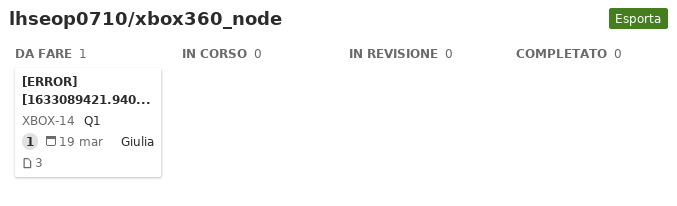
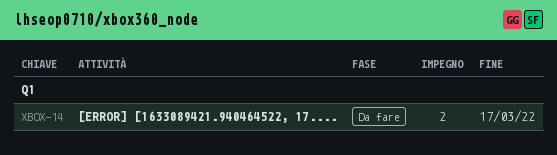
XBOX-14, estimate: 1 -> 2
XBOX-14, due: Mar 19 -> Mar 17

